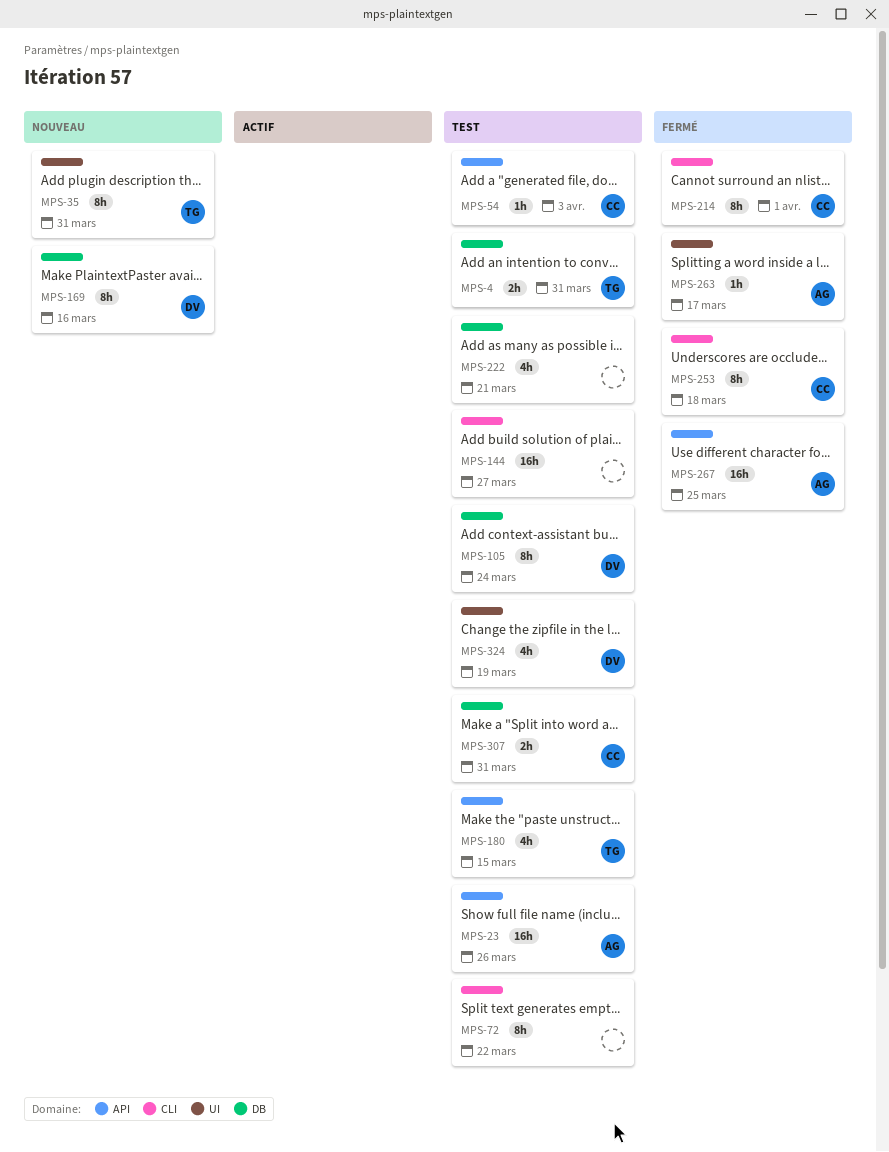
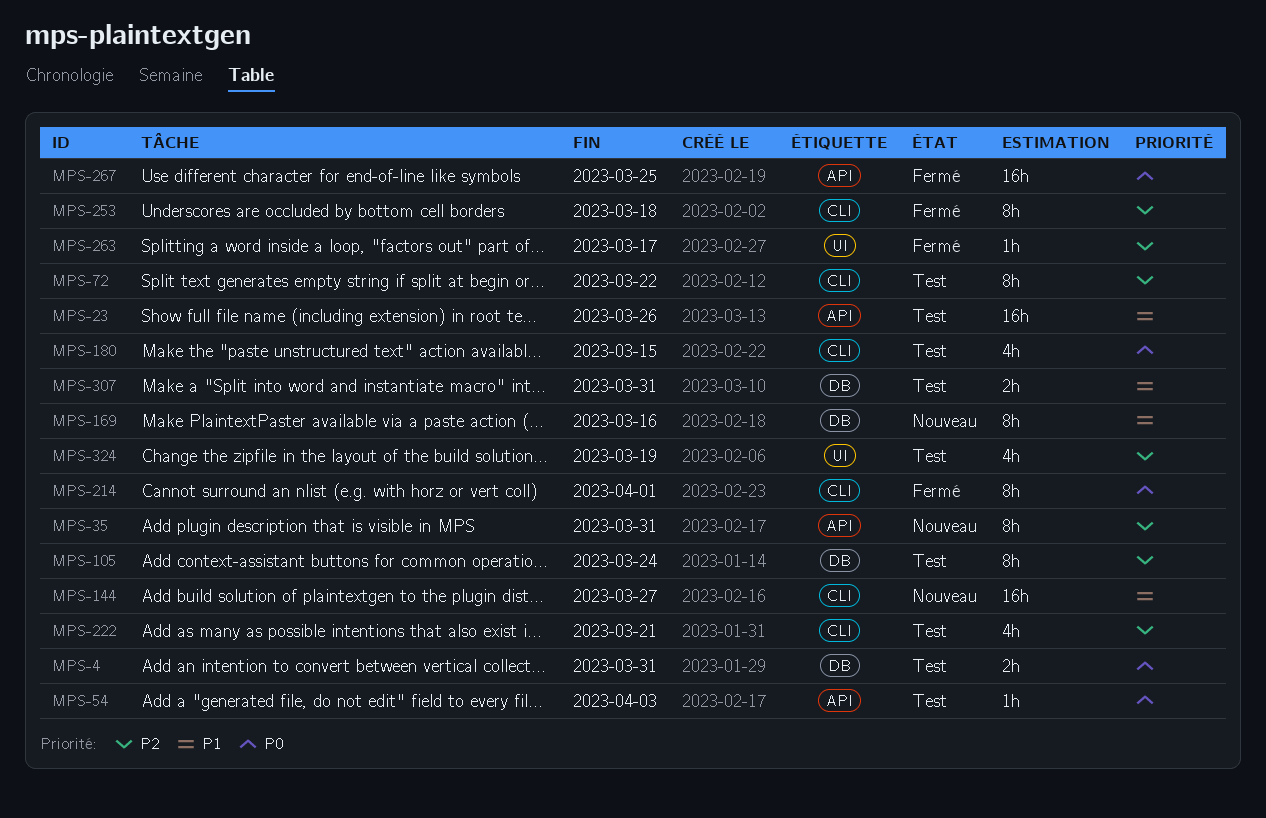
MPS-35, label: UI -> API
MPS-144, status: Test -> Nouveau
MPS-180, label: API -> CLI
MPS-222, label: DB -> CLI

